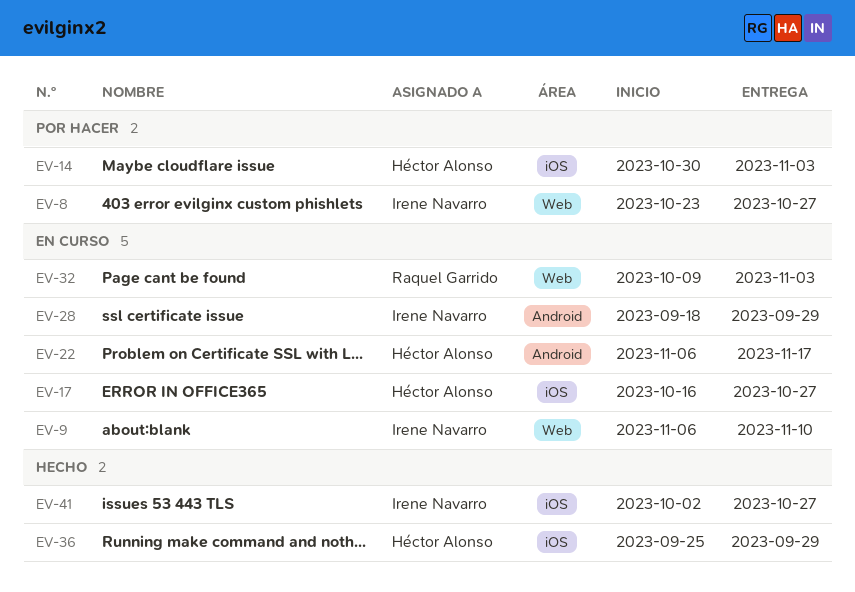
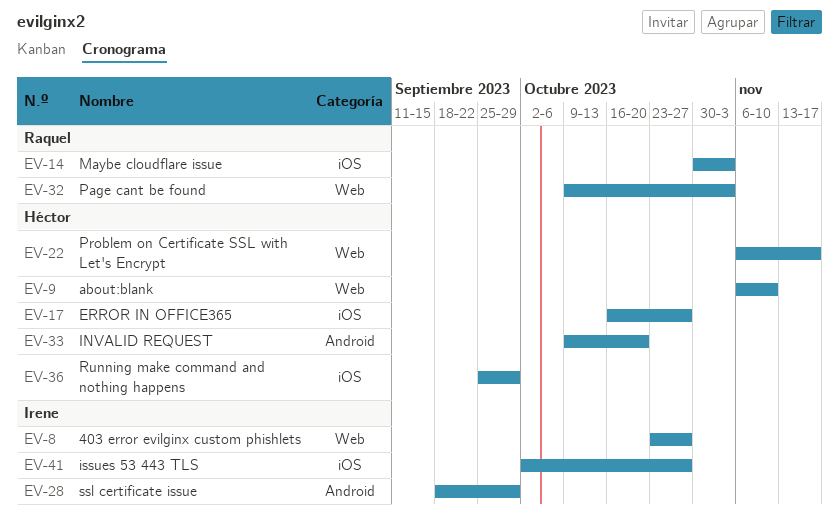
EV-9, owner: Irene Navarro -> Héctor Alonso
EV-14, owner: Héctor Alonso -> Raquel Garrido
EV-22, label: Android -> Web
EV-33: none -> present

